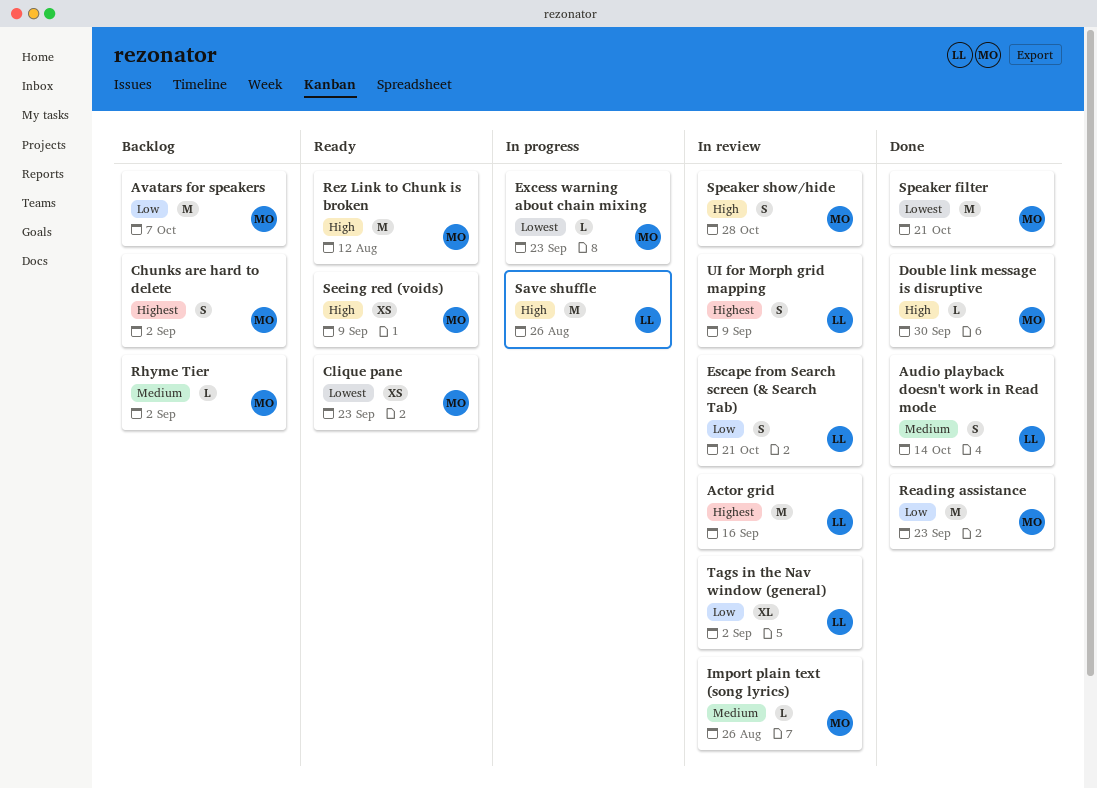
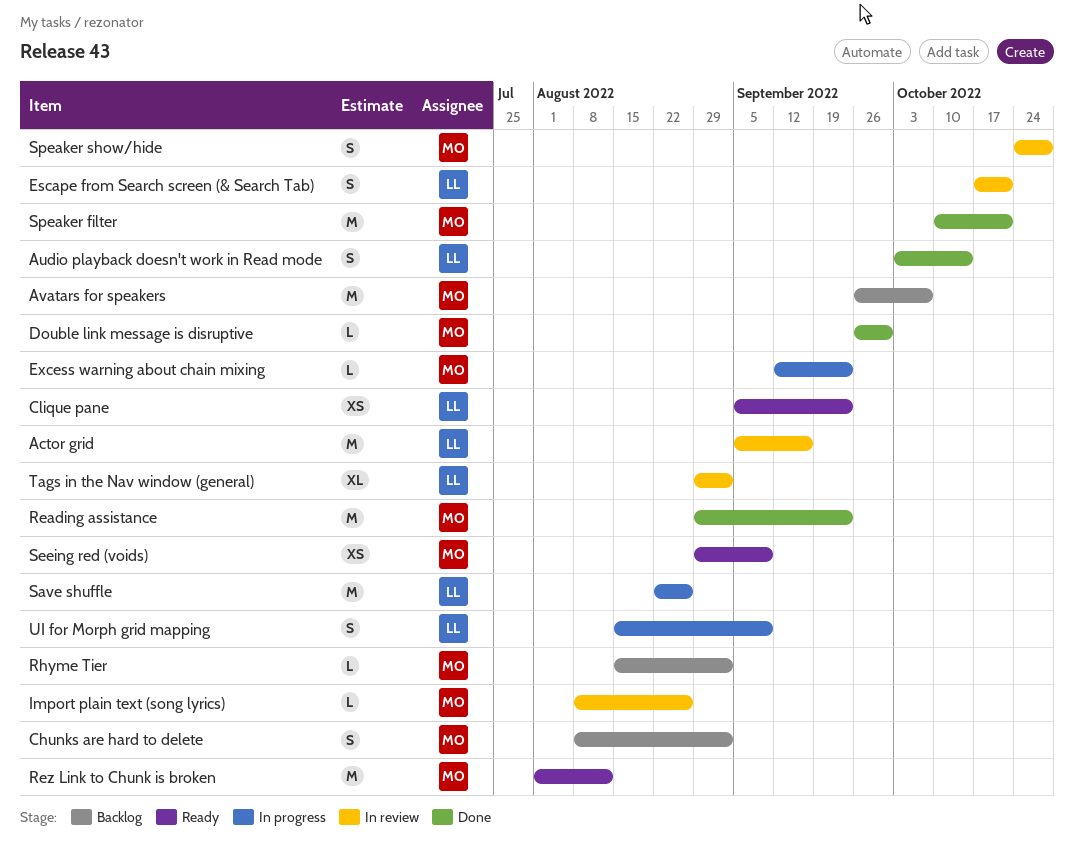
Clique pane, owner: MO -> LL
UI for Morph grid mapping, status: In review -> In progress

